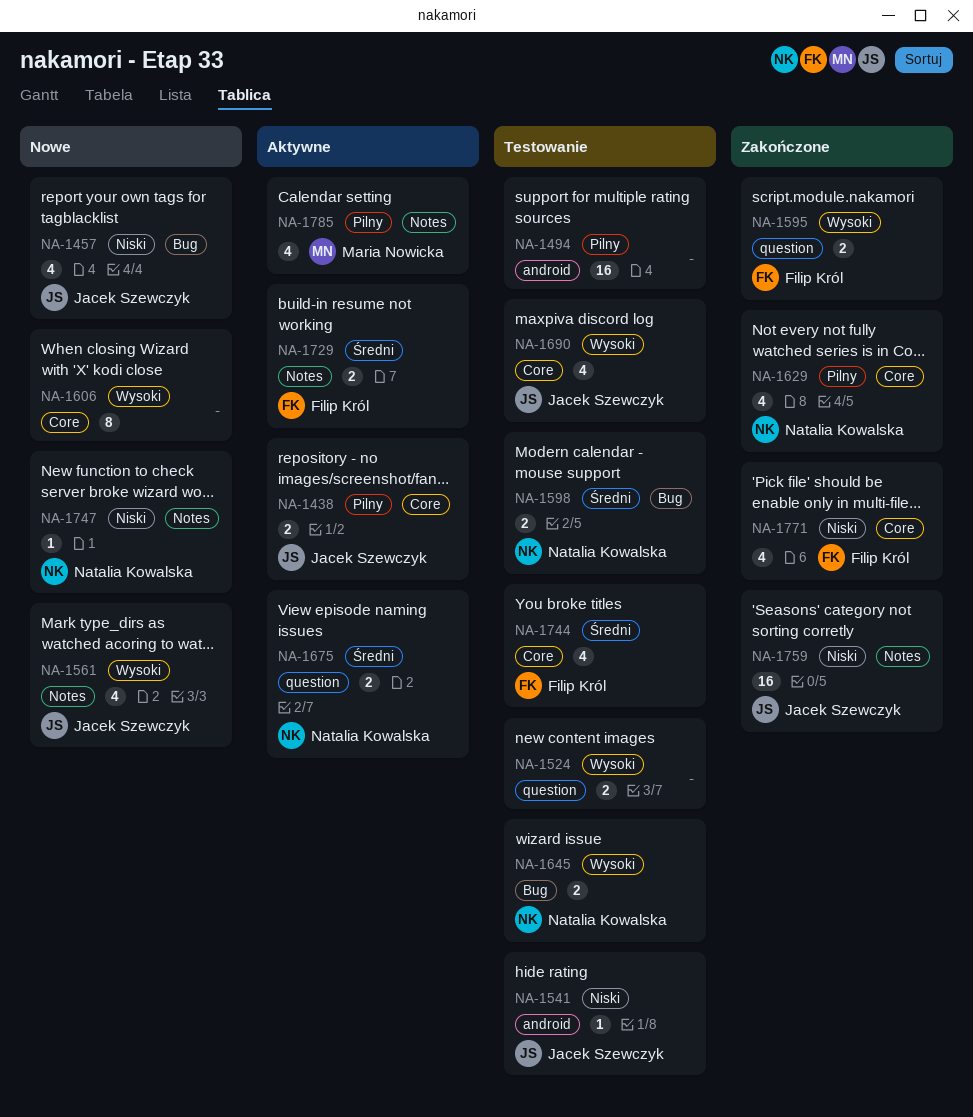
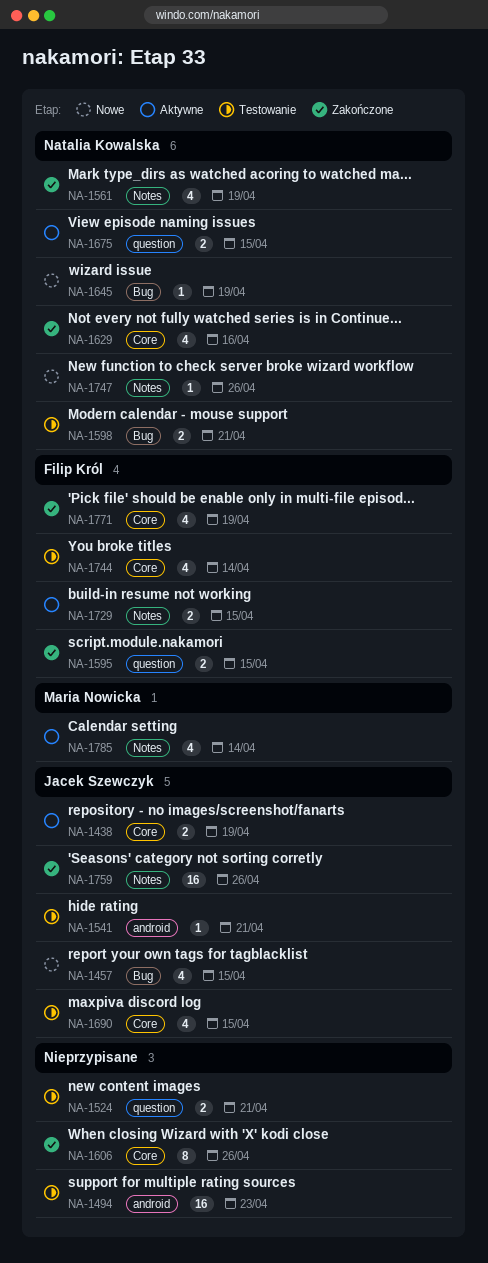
NA-1561, status: Nowe -> Zakończone
NA-1561, owner: Jacek Szewczyk -> Natalia Kowalska
NA-1606, status: Nowe -> Zakończone
NA-1645, status: Testowanie -> Nowe
NA-1645, estimate: 2 -> 1

